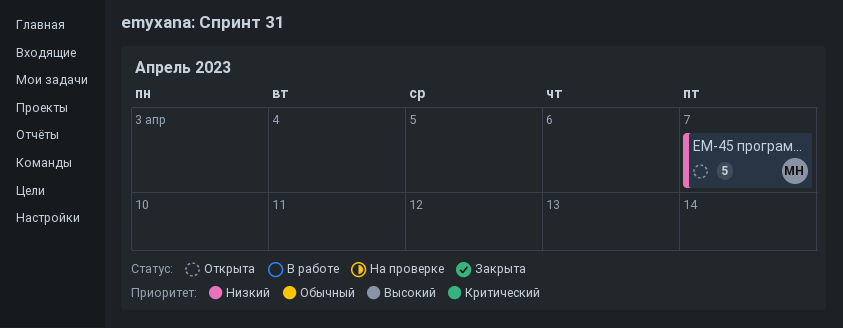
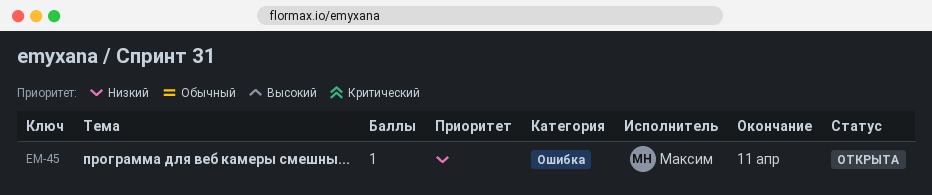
EM-45, estimate: 5 -> 1
EM-45, due: Apr 7 -> Apr 11

